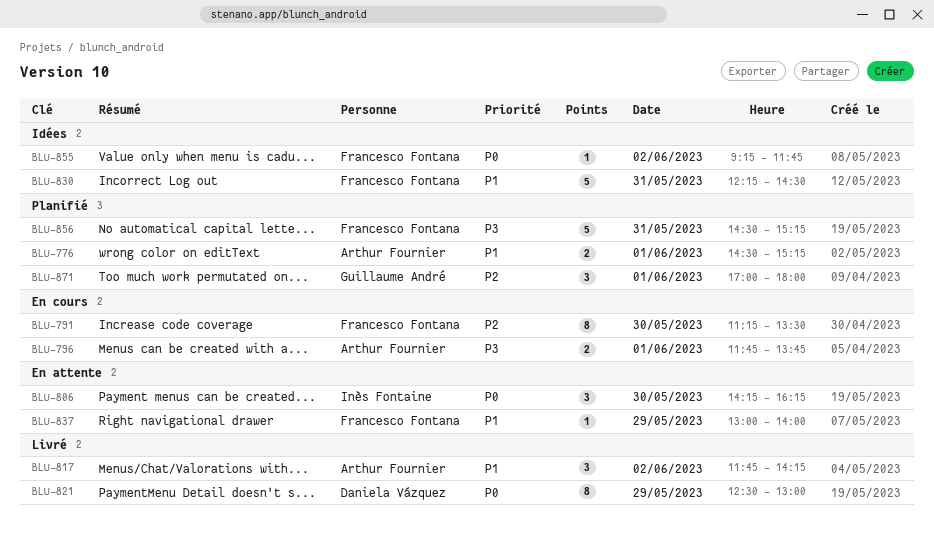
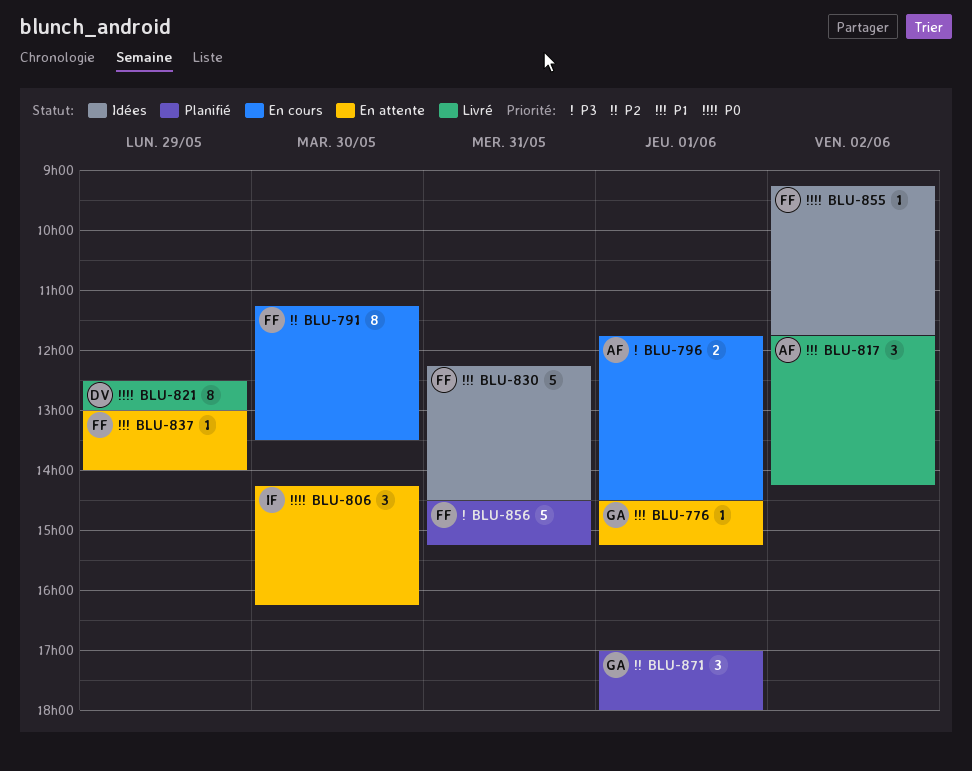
BLU-776, status: Planifié -> En attente
BLU-776, owner: Arthur Fournier -> Guillaume André
BLU-776, estimate: 2 -> 1
BLU-796, ends: 13:45 -> 14:30

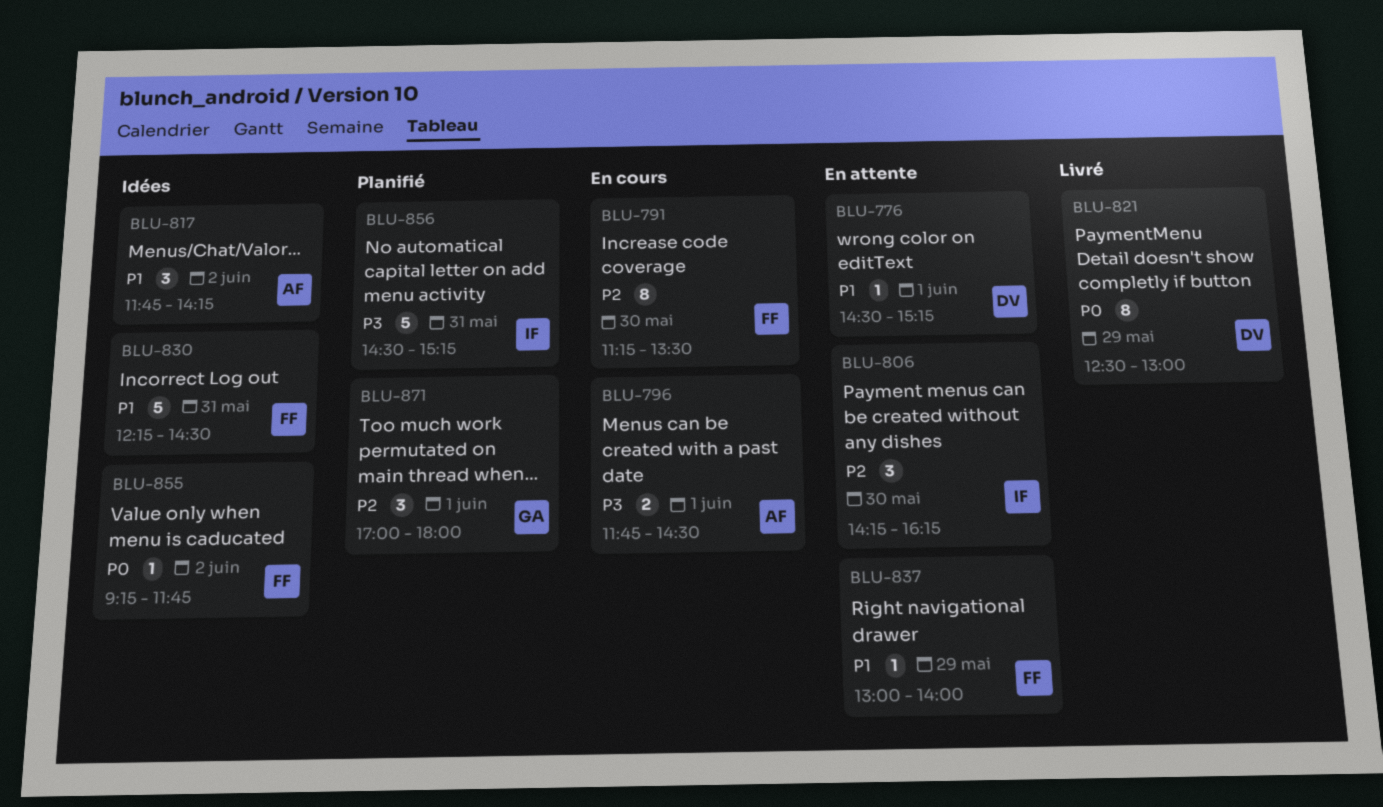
BLU-776, owner: GA -> DV
BLU-806, priority: P0 -> P2
BLU-817, status: Livré -> Idées
BLU-856, owner: FF -> IF

